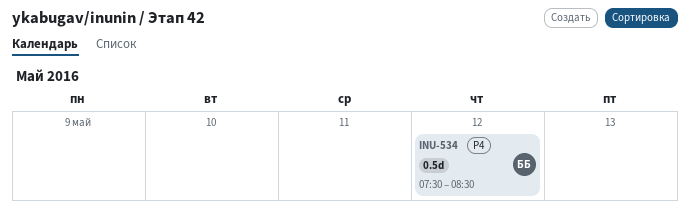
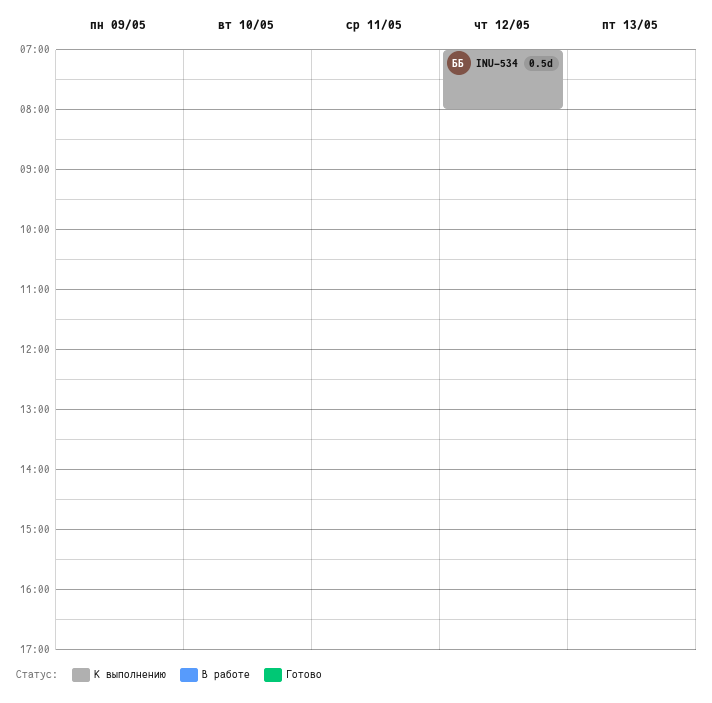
INU-534, begins: 07:30 -> 07:00
INU-534, ends: 08:30 -> 08:00

